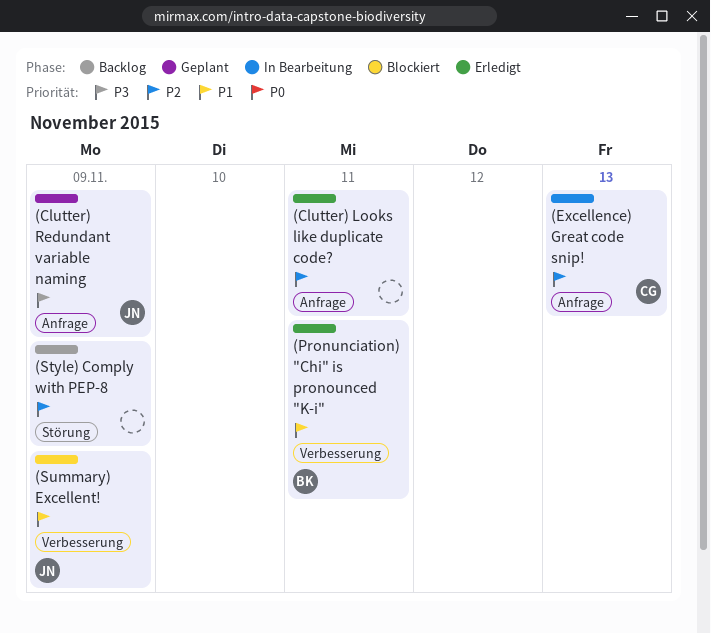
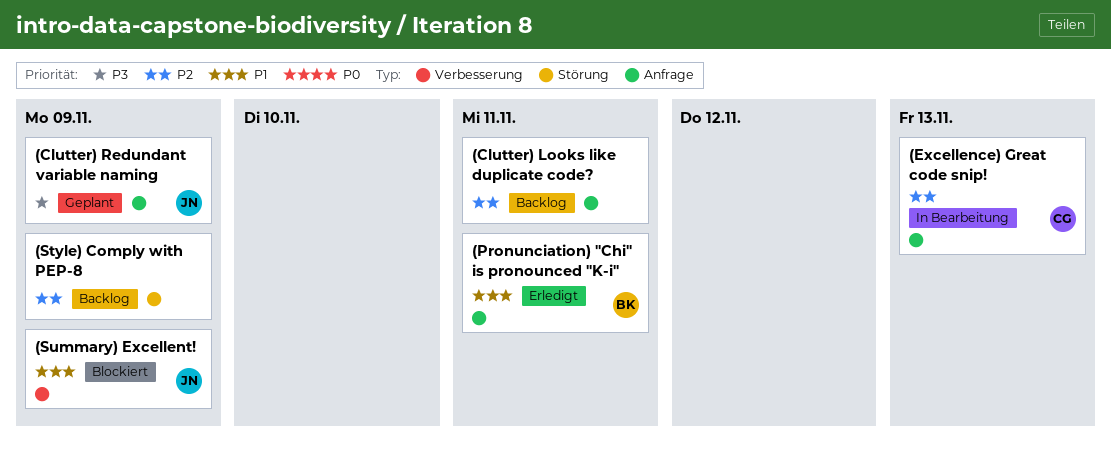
(Clutter) Looks like duplicate code?, status: Erledigt -> Backlog
(Pronunciation) "Chi" is pronounced "K-i", label: Verbesserung -> Anfrage

